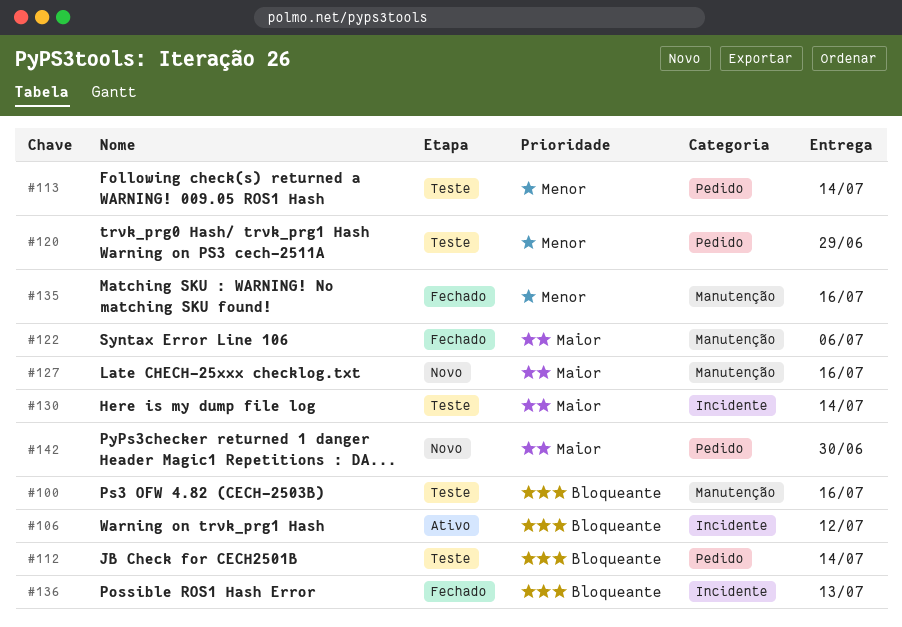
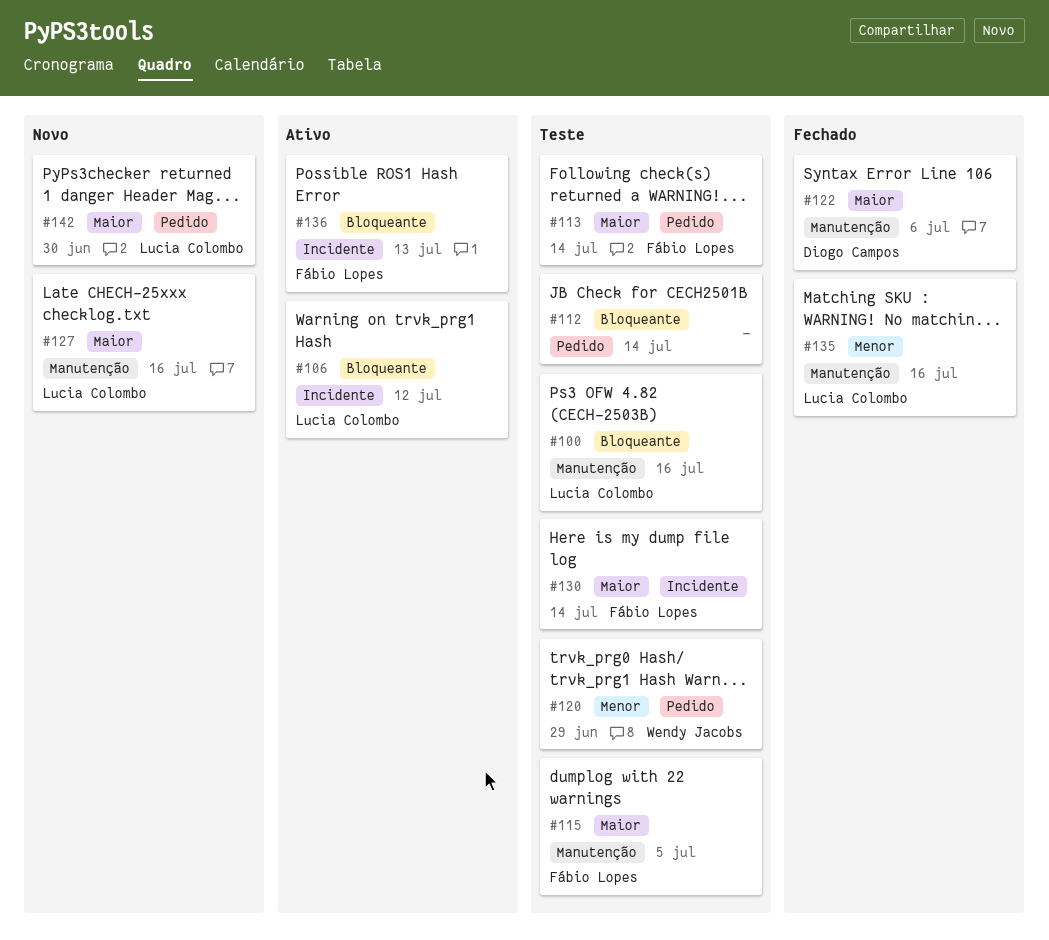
#113, priority: Menor -> Maior
#115: none -> present
#136, status: Fechado -> Ativo

